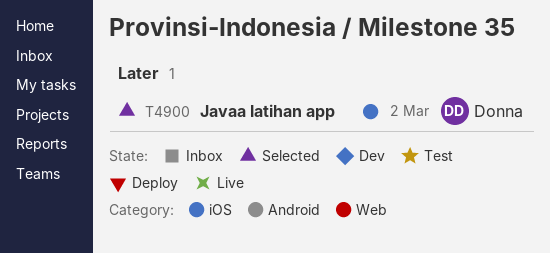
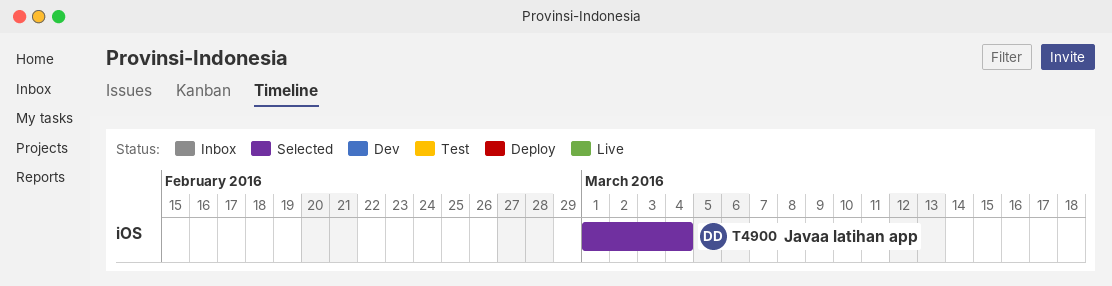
T4900, due: Mar 2 -> Mar 4

